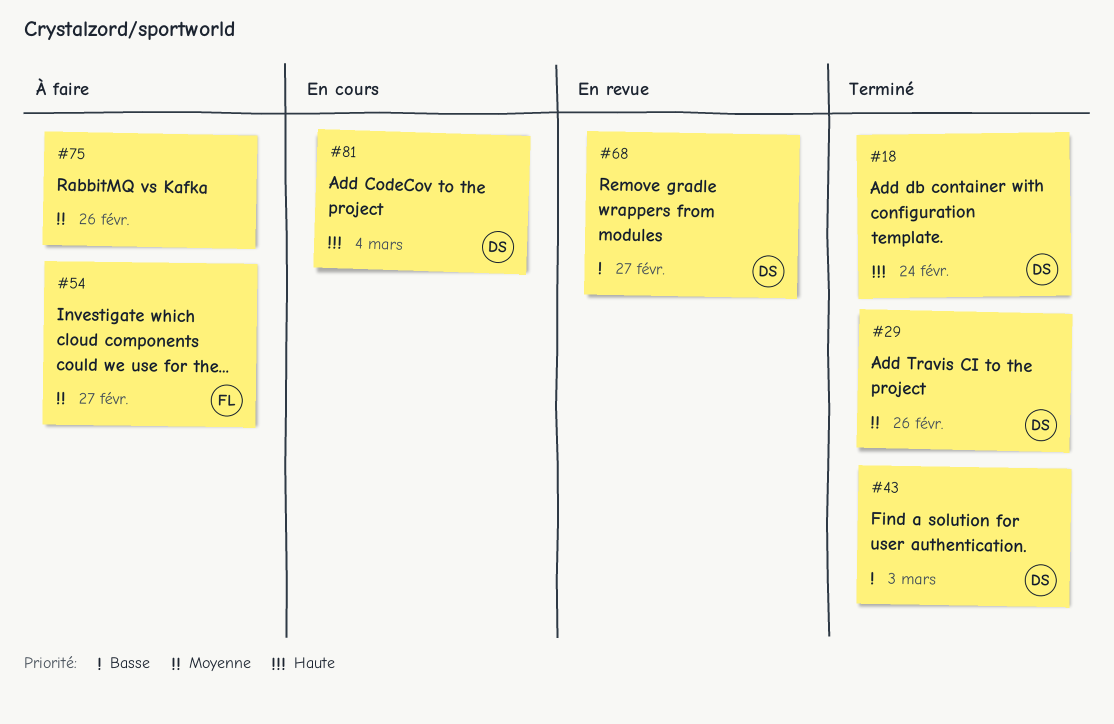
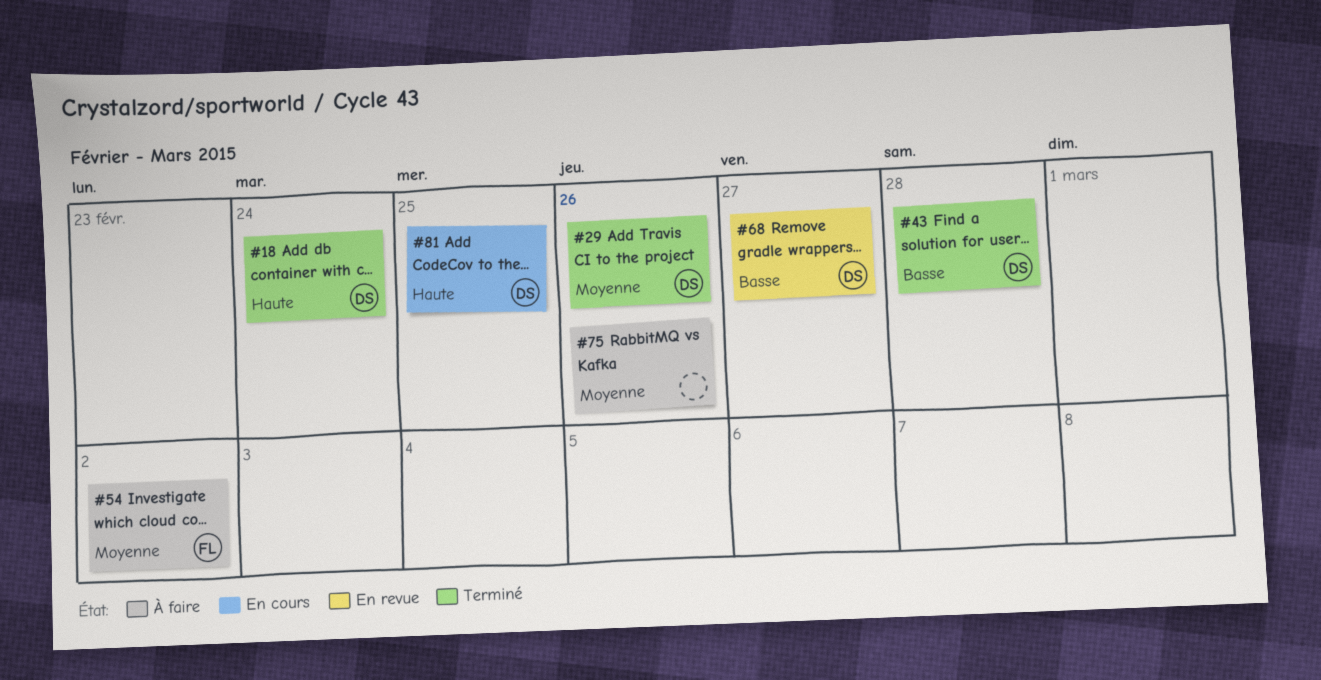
#43, due: Mar 3 -> Feb 28
#54, due: Feb 27 -> Mar 2
#81, due: Mar 4 -> Feb 25

